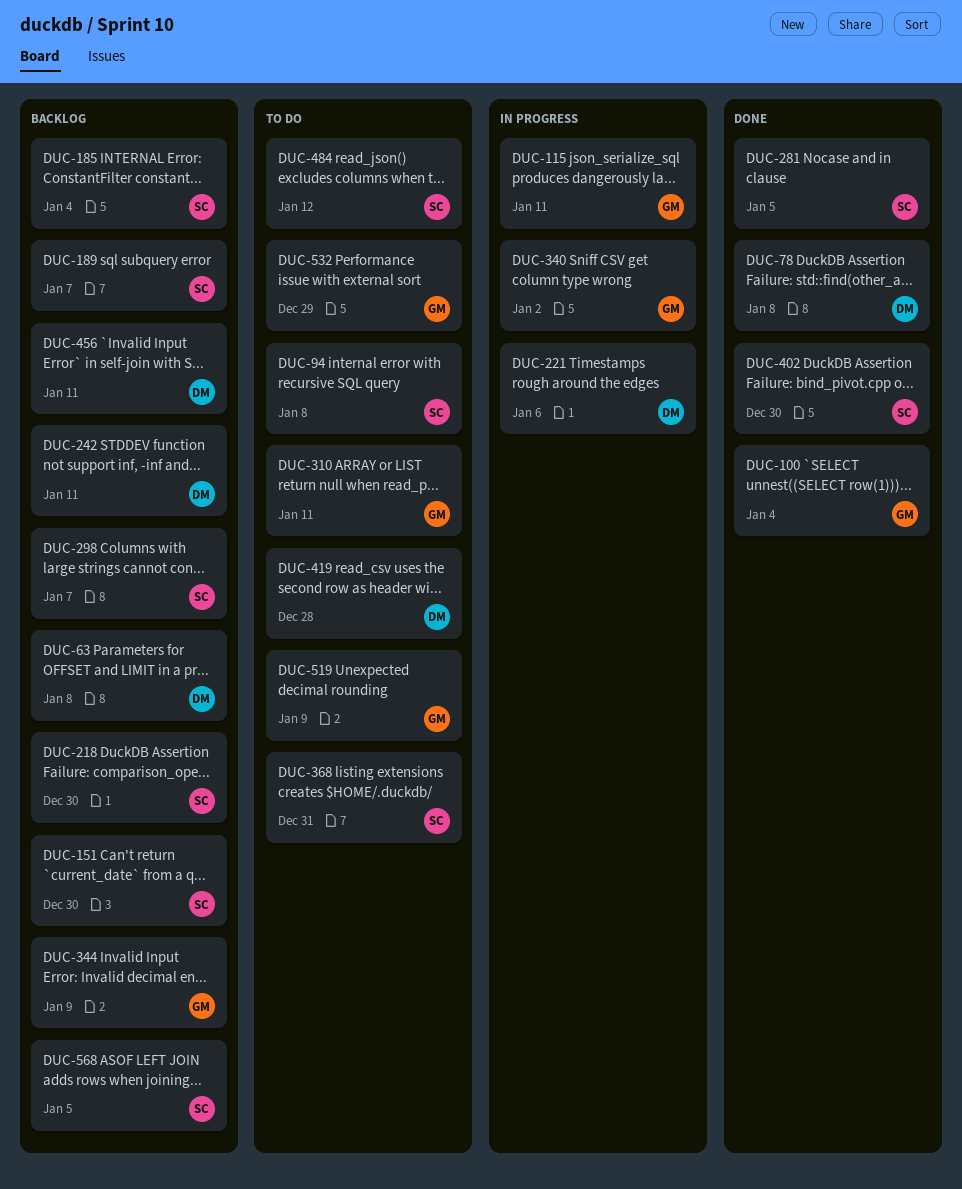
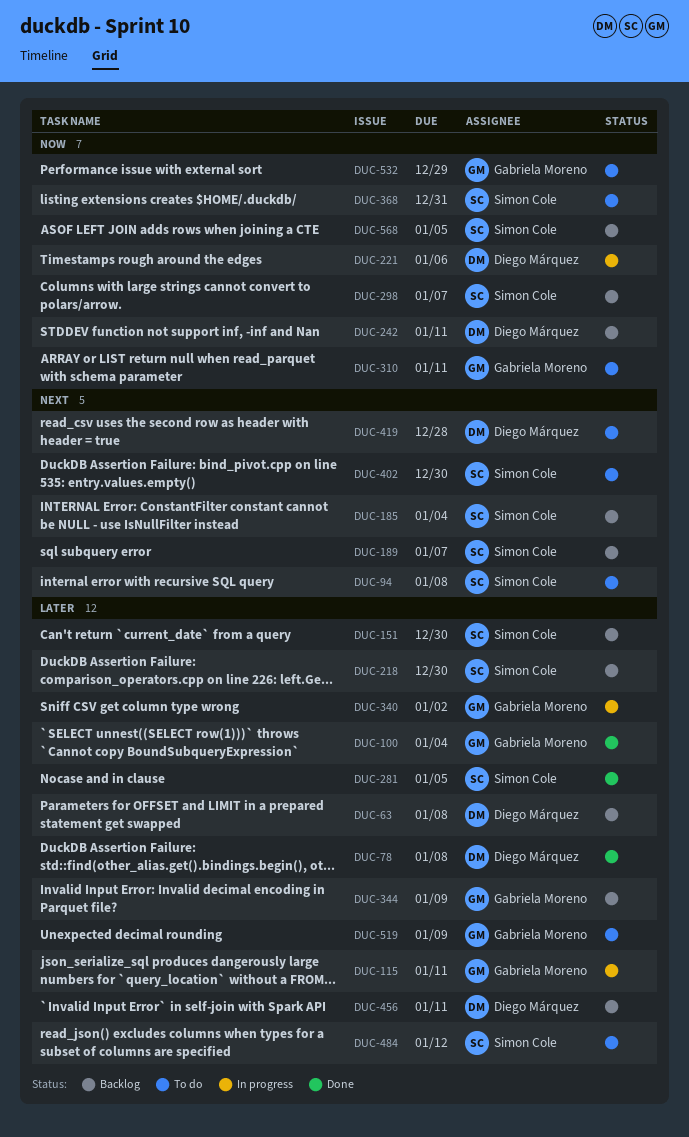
DUC-402, status: Done -> To do

